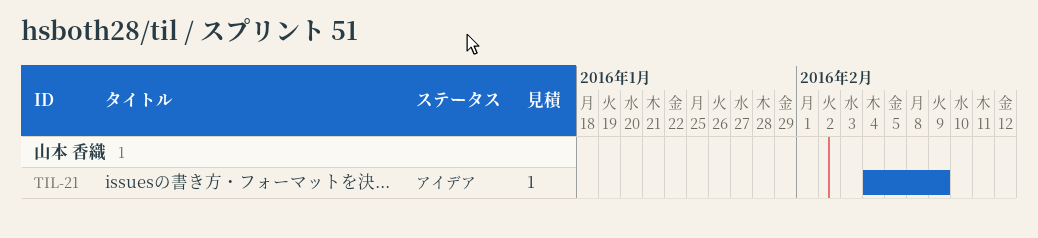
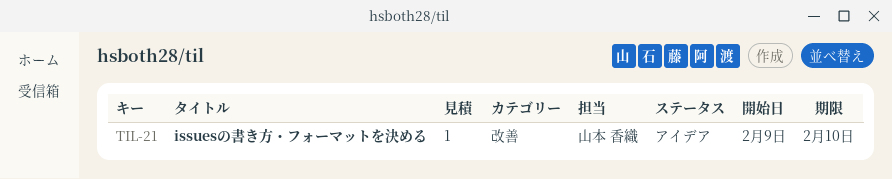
TIL-21, start: Feb 4 -> Feb 9
TIL-21, due: Feb 9 -> Feb 10

